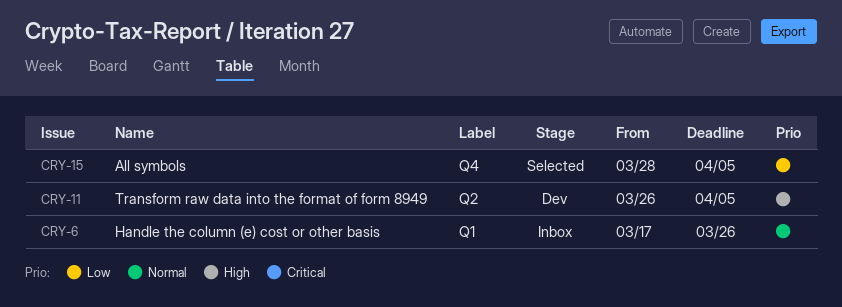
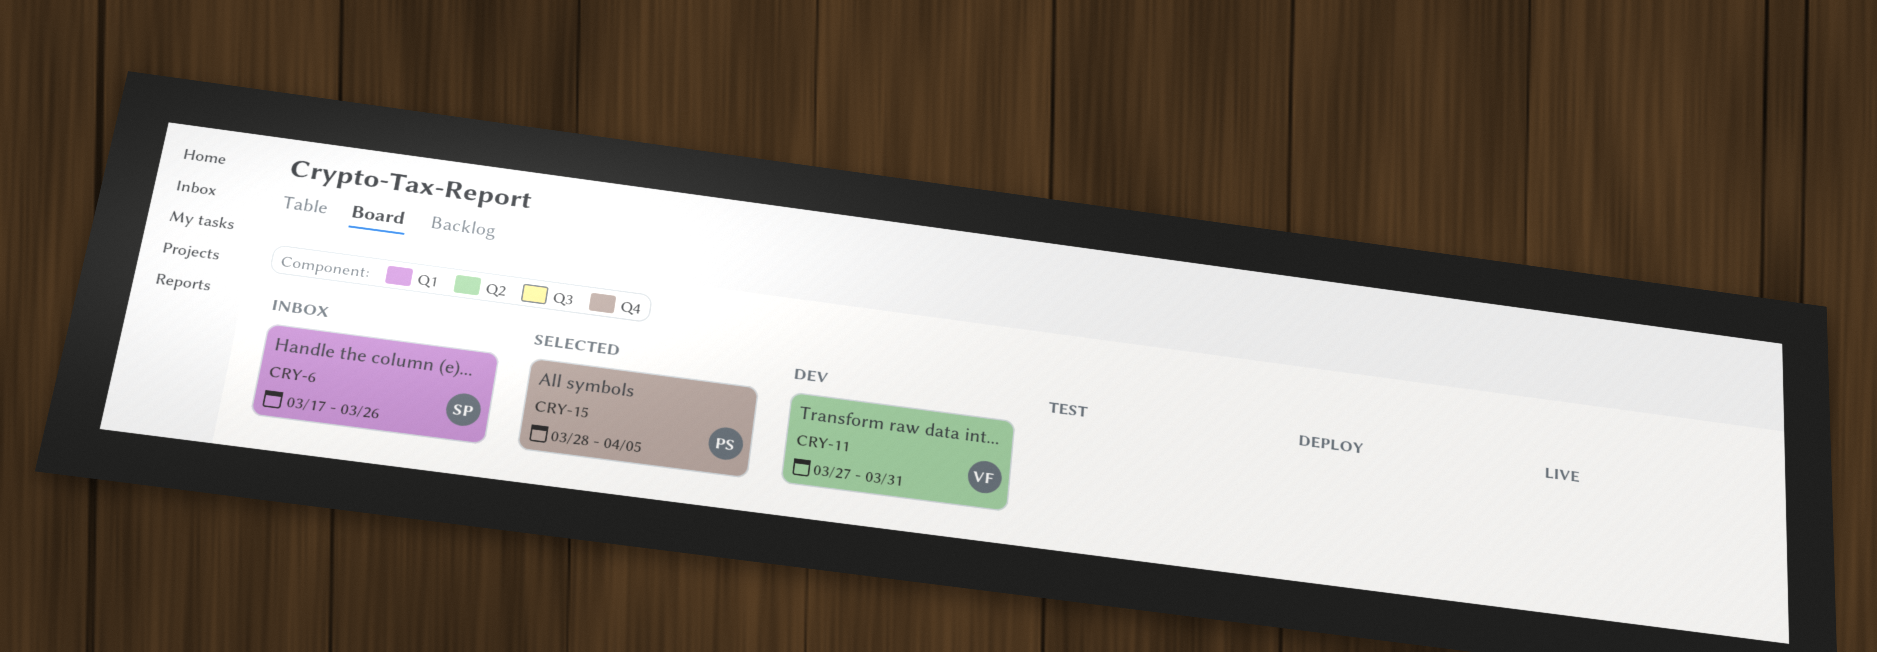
CRY-11, start: Mar 26 -> Mar 27
CRY-11, due: Apr 5 -> Mar 31

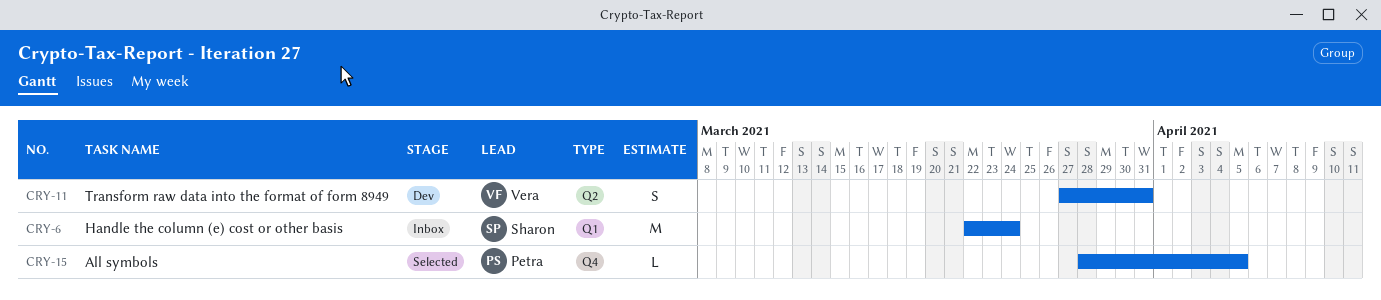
CRY-6, start: Mar 17 -> Mar 22
CRY-6, due: Mar 26 -> Mar 24

